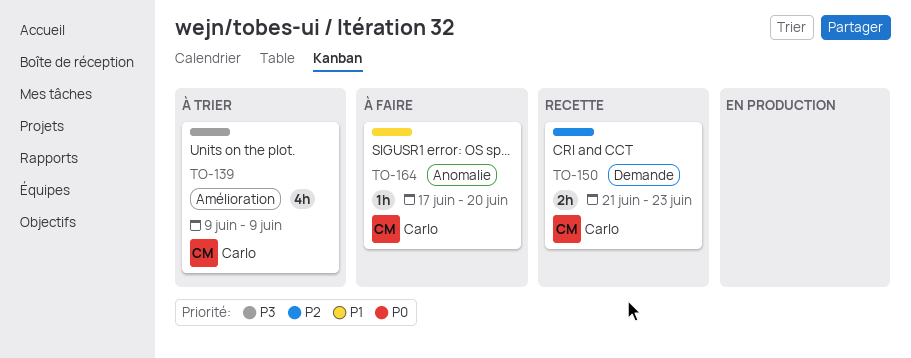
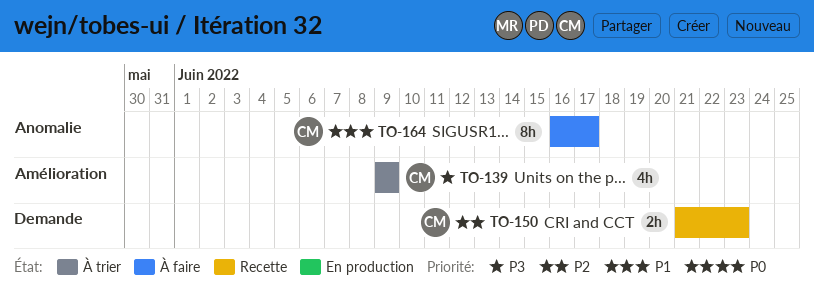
TO-164, estimate: 1h -> 8h
TO-164, start: Jun 17 -> Jun 16
TO-164, due: Jun 20 -> Jun 17

